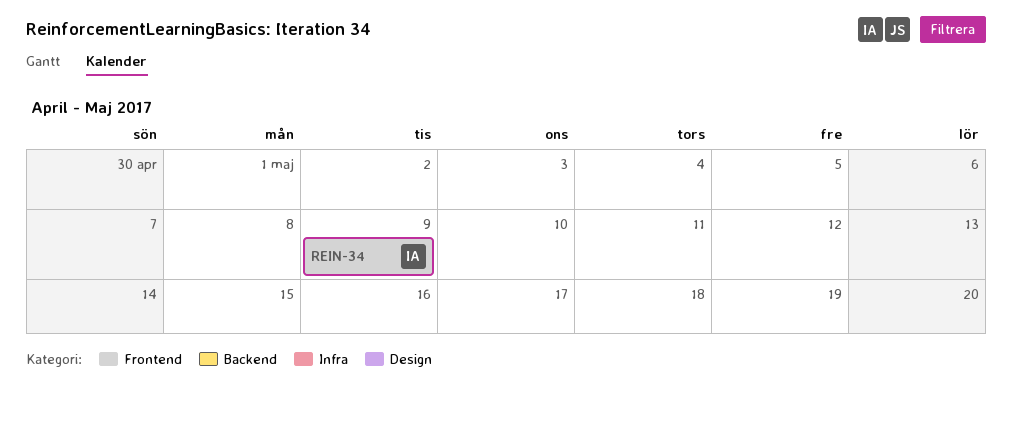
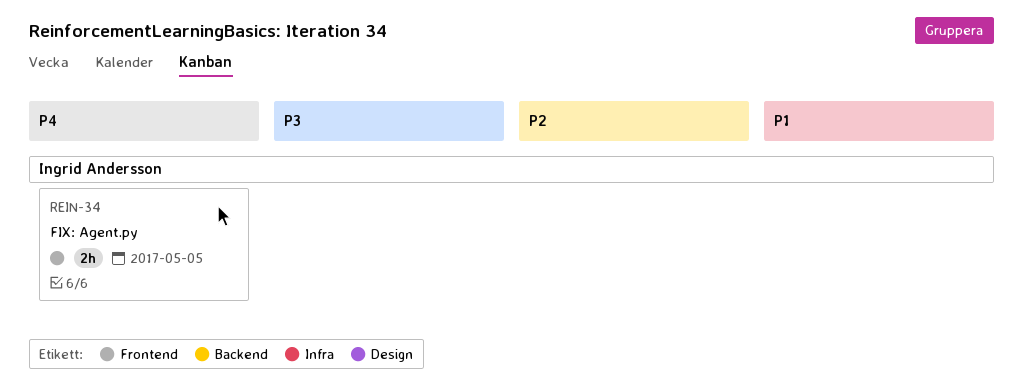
REIN-34, due: May 9 -> May 5

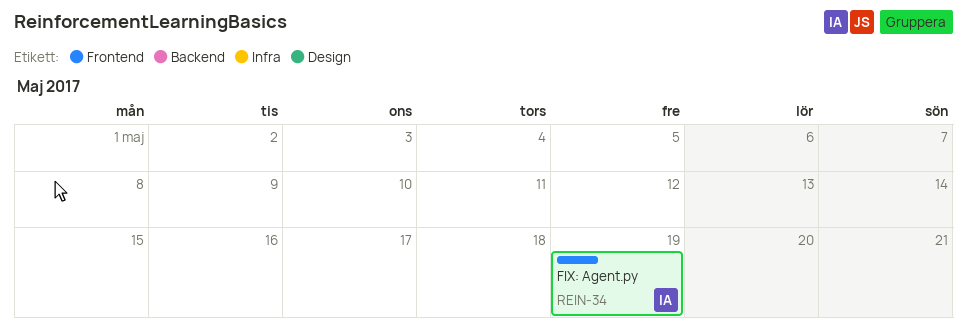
REIN-34, due: May 5 -> May 19

